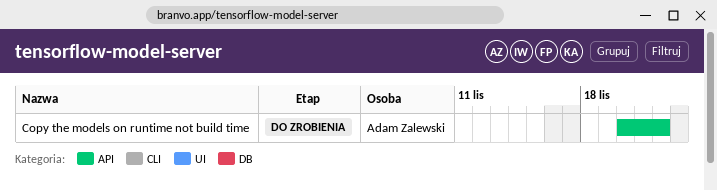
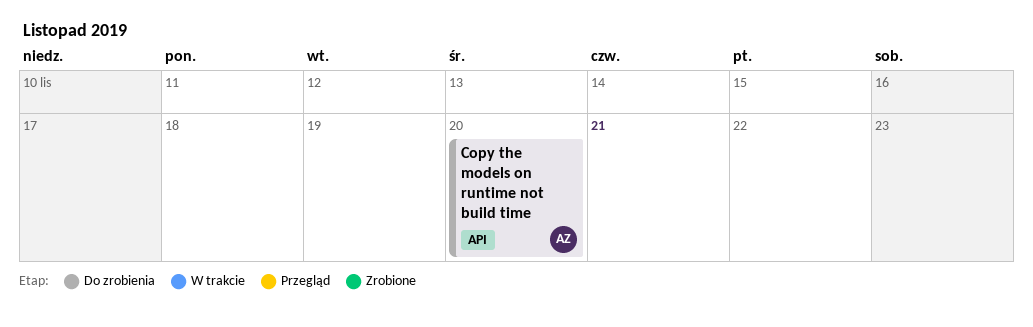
Copy the models on runtime not build time, due: Nov 22 -> Nov 20

